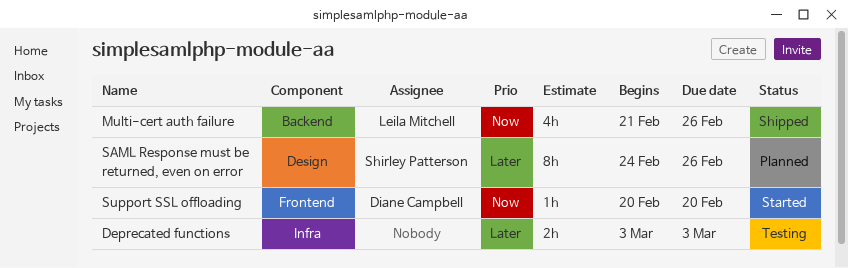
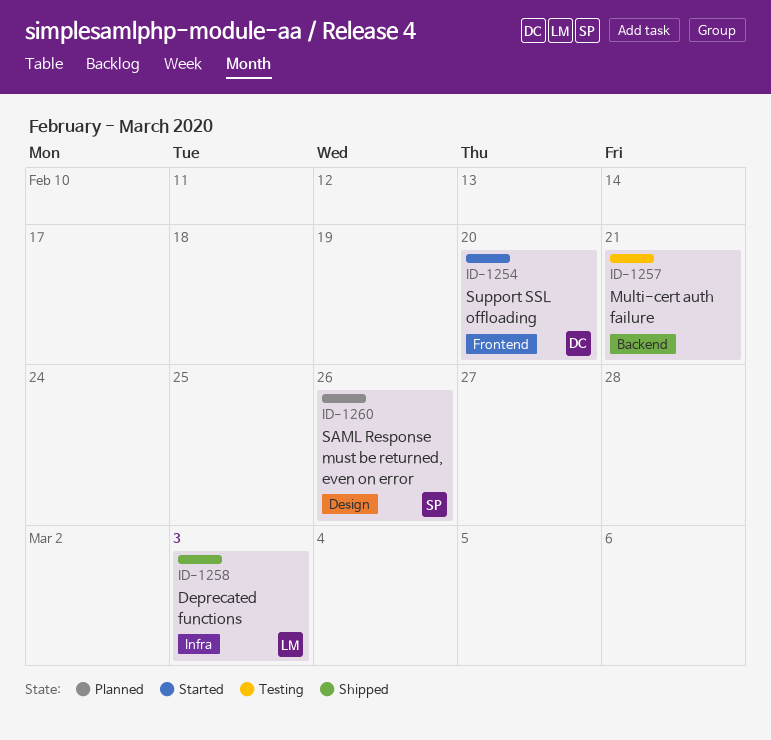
Deprecated functions, status: Testing -> Shipped
Deprecated functions, owner: none -> Leila Mitchell
Multi-cert auth failure, status: Shipped -> Testing
Multi-cert auth failure, owner: Leila Mitchell -> none
Multi-cert auth failure, due: Feb 26 -> Feb 21

